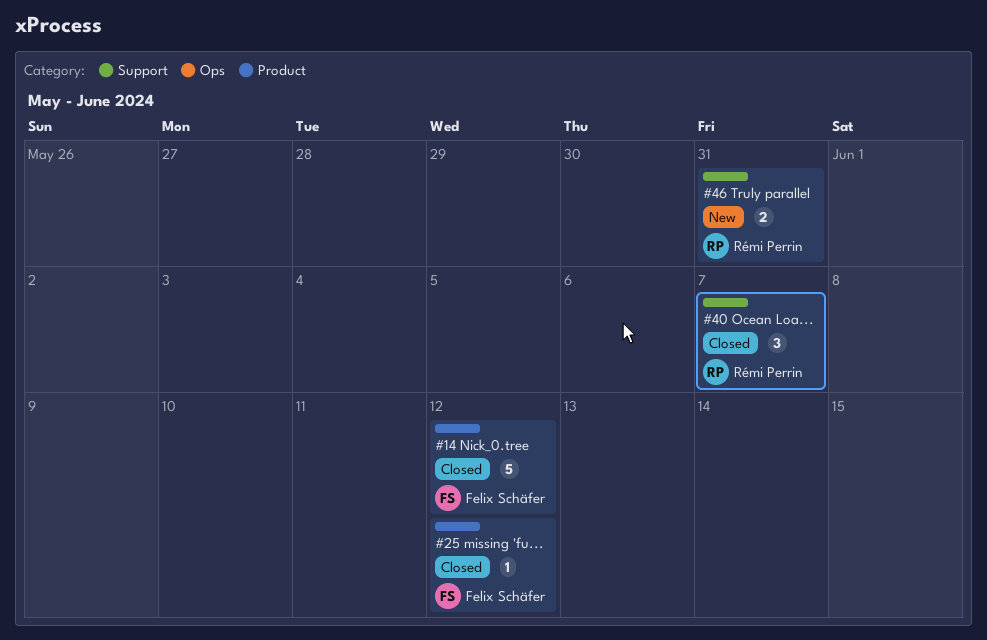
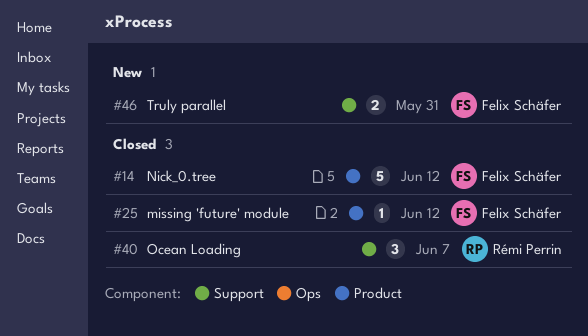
#46, owner: Rémi Perrin -> Felix Schäfer

